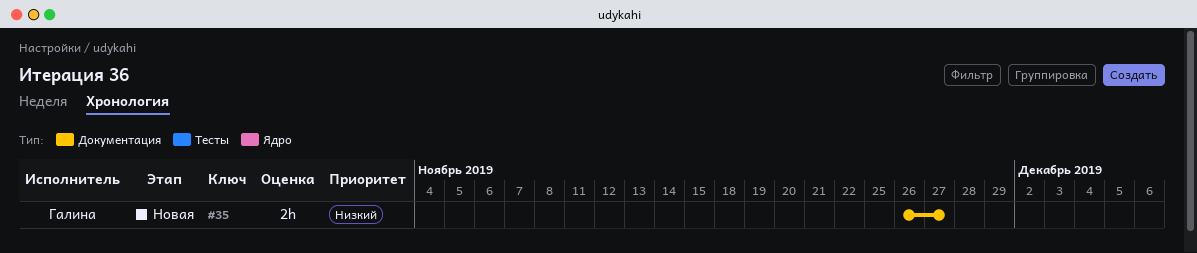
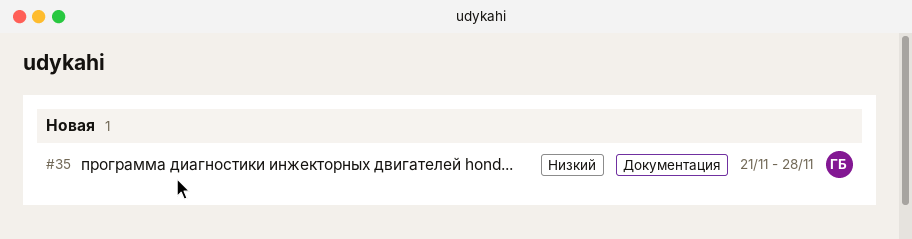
#35, start: Nov 26 -> Nov 21
#35, due: Nov 27 -> Nov 28

